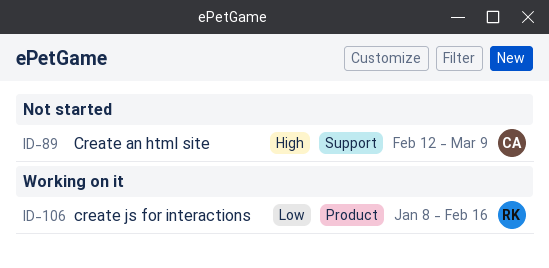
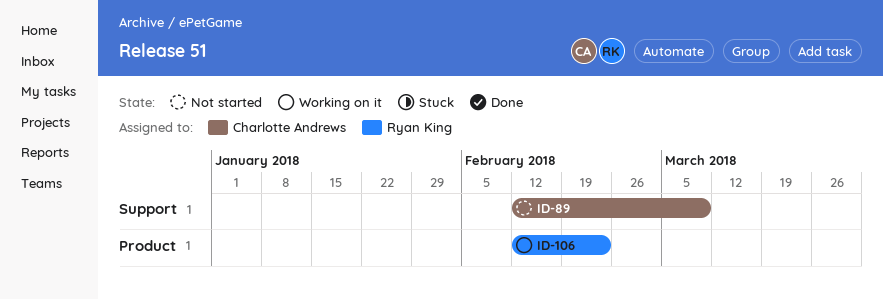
ID-106, start: Jan 8 -> Feb 12
ID-106, due: Feb 16 -> Feb 23

